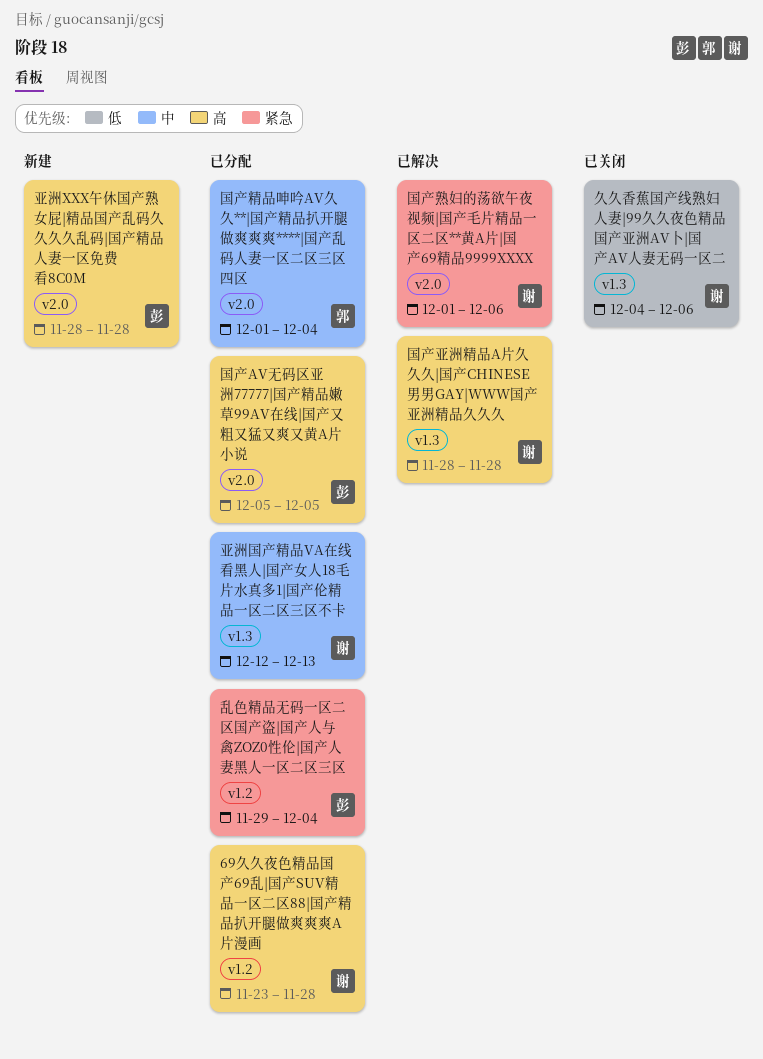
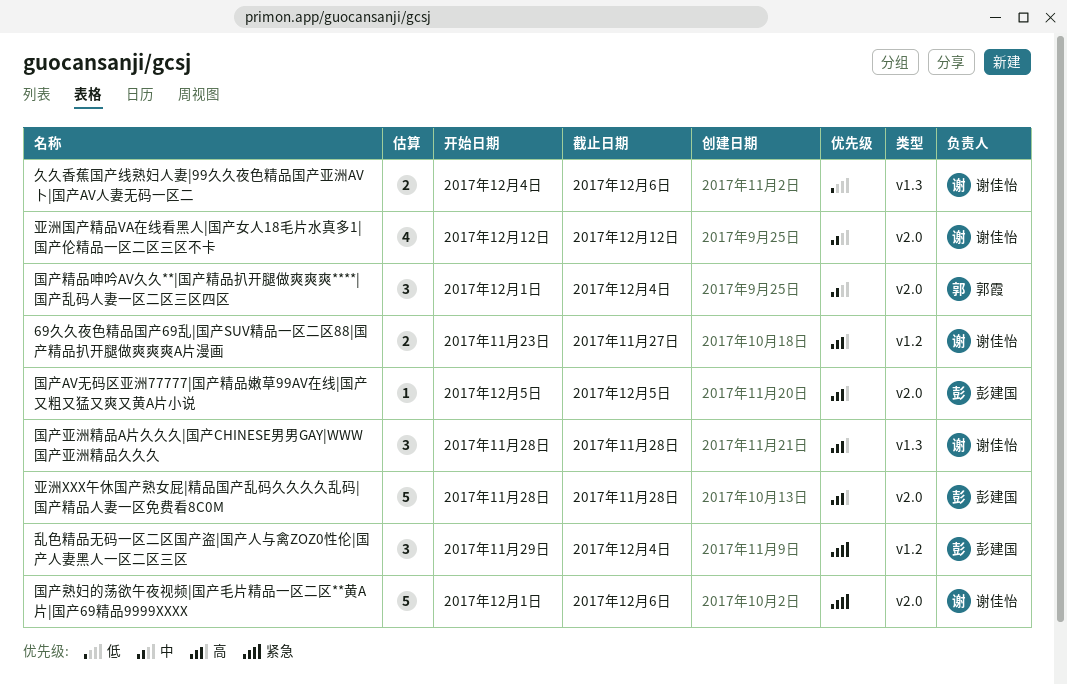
69久久夜色精品国产69乱|国产SUV精品一区二区88|国产精品扒开腿做爽爽爽A片漫画, due: Nov 28 -> Nov 27
亚洲国产精品VA在线看黑人|国产女人18毛片水真多1|国产伦精品一区二区三区不卡, label: v1.3 -> v2.0
亚洲国产精品VA在线看黑人|国产女人18毛片水真多1|国产伦精品一区二区三区不卡, due: Dec 13 -> Dec 12

